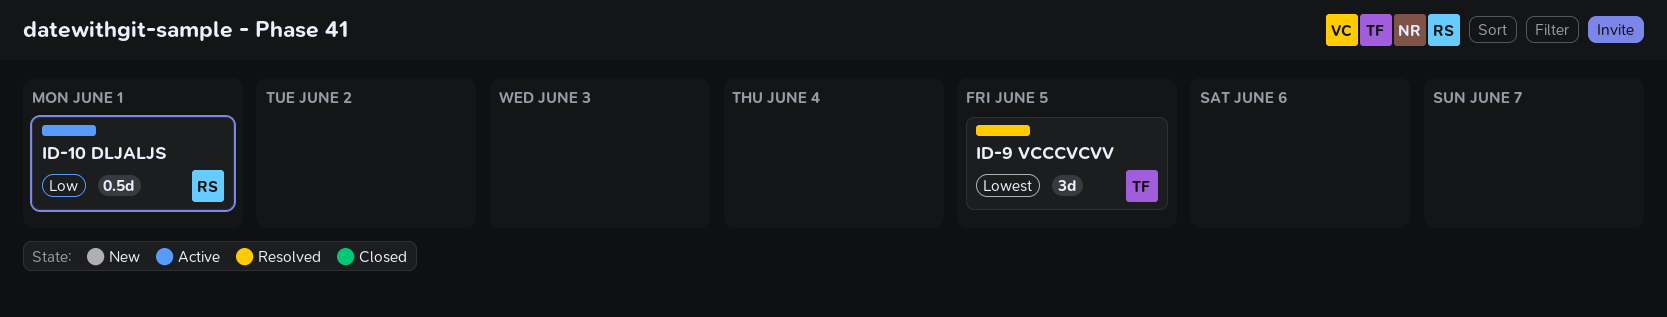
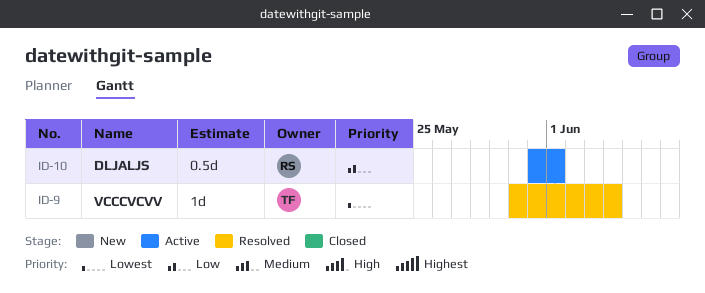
ID-9, estimate: 3d -> 1d
ID-9, due: Jun 5 -> Jun 4

